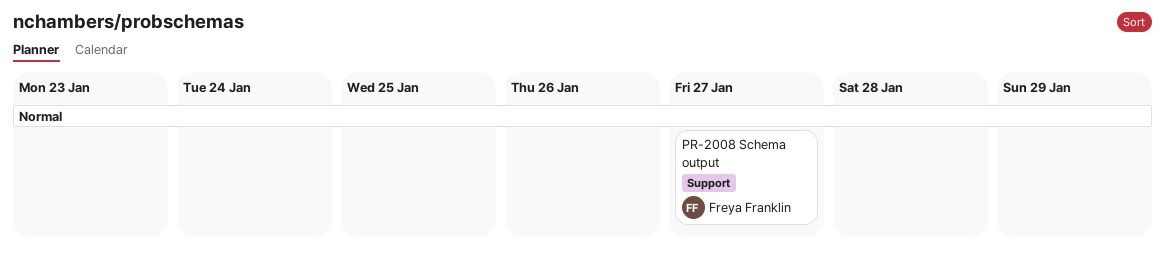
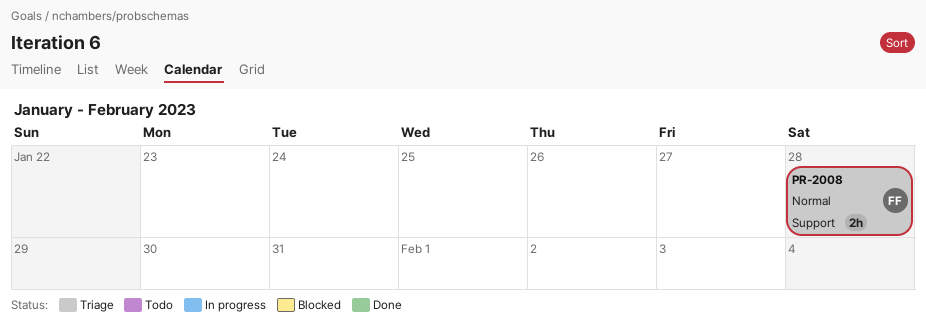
PR-2008, due: Jan 27 -> Jan 28

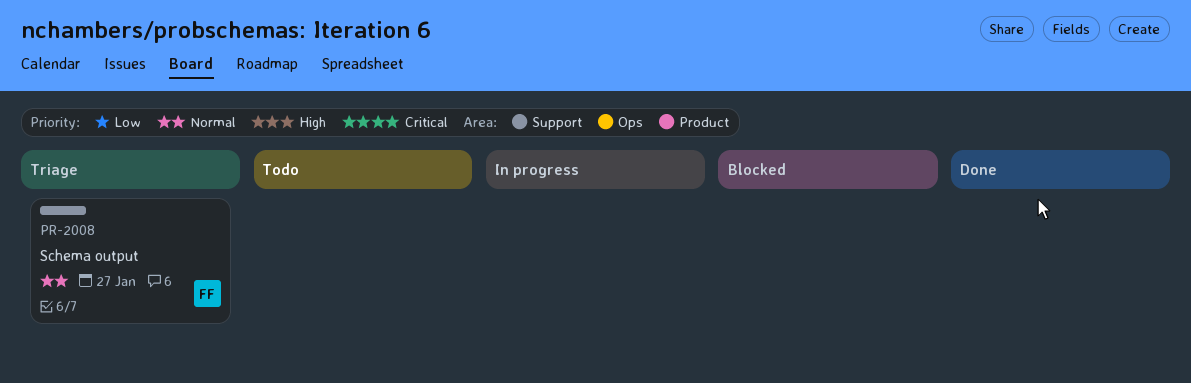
PR-2008, due: Jan 28 -> Jan 27

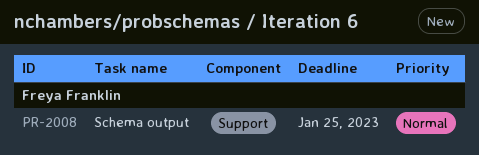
PR-2008, due: Jan 27 -> Jan 25

